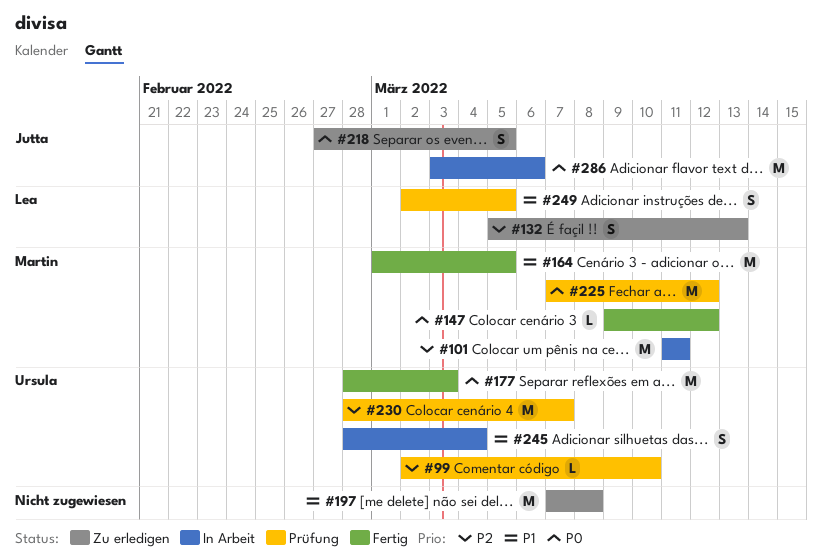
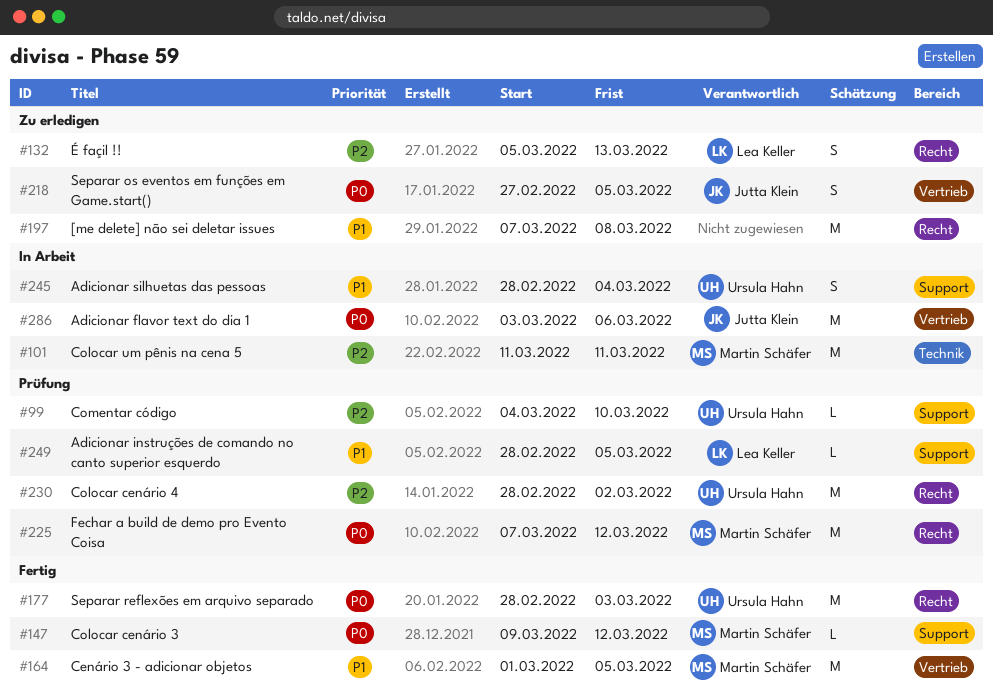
#99, start: Mar 2 -> Mar 4
#230, due: Mar 7 -> Mar 2
#249, estimate: S -> L
#249, start: Mar 2 -> Feb 28

